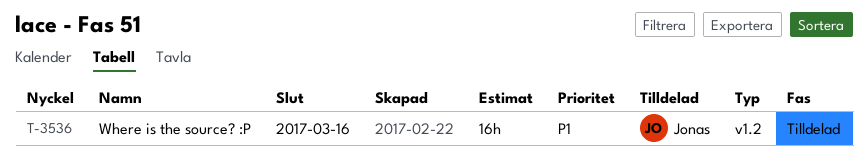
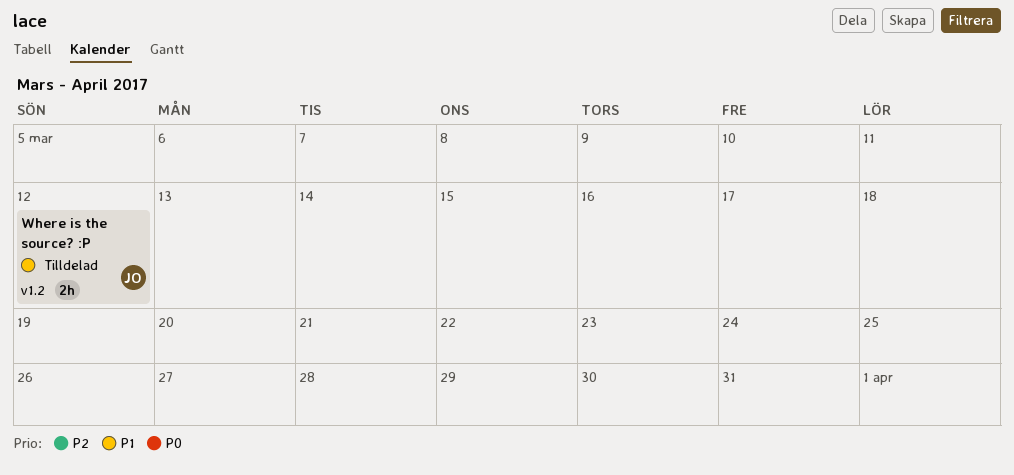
Where is the source? :P, estimate: 16h -> 2h
Where is the source? :P, due: Mar 16 -> Mar 12

